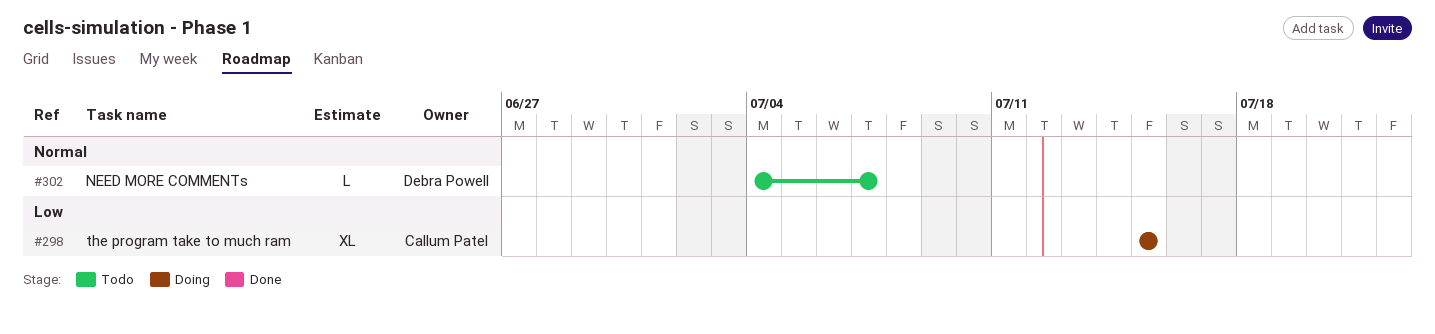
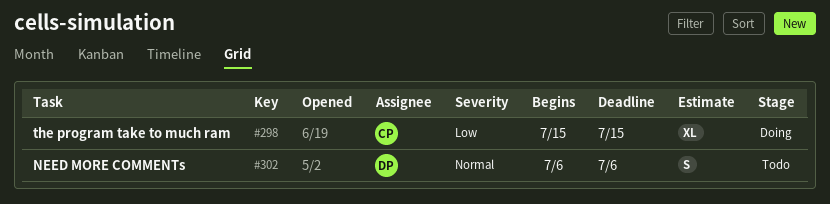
#302, estimate: L -> S
#302, start: Jul 4 -> Jul 6
#302, due: Jul 7 -> Jul 6

